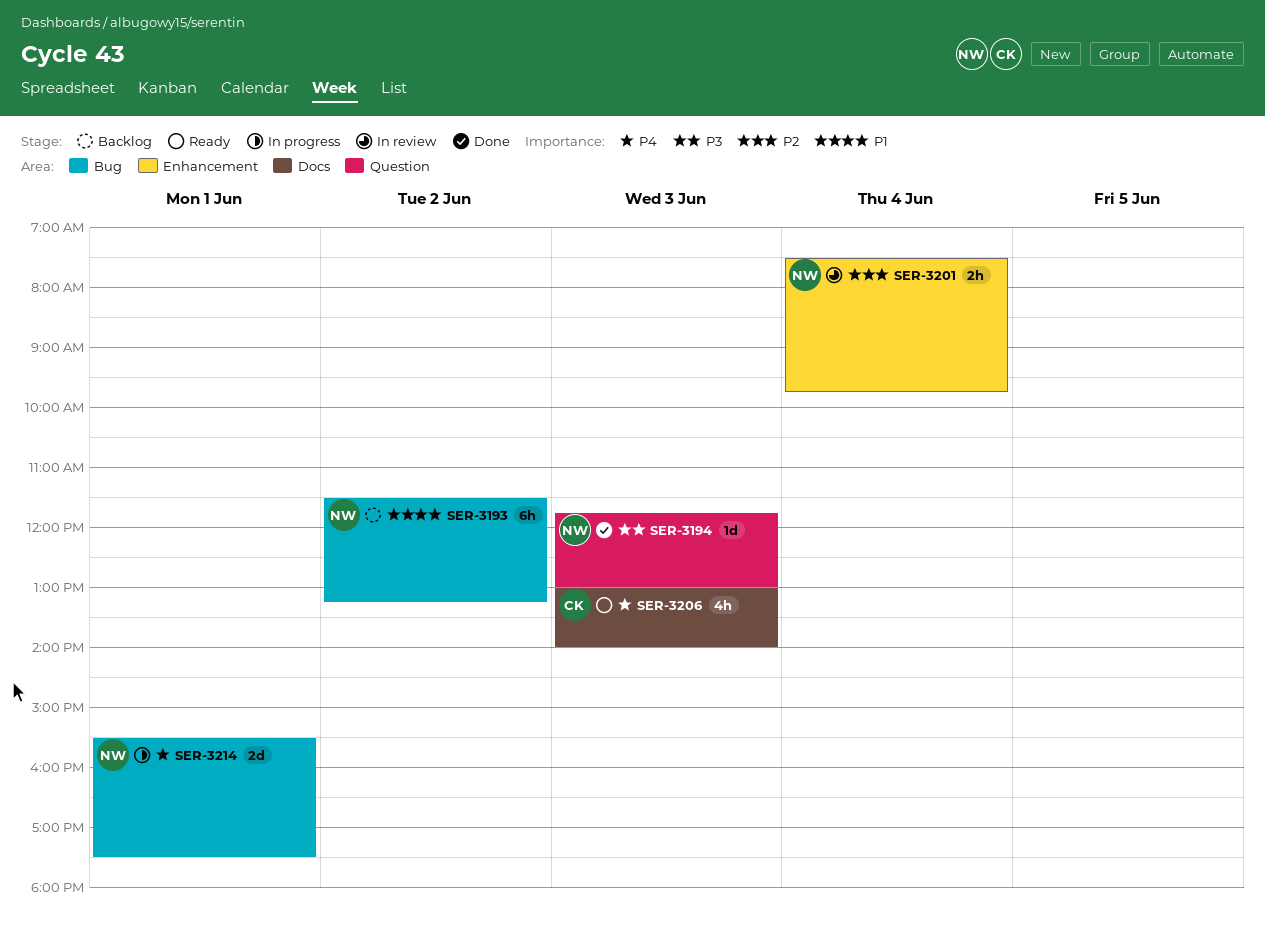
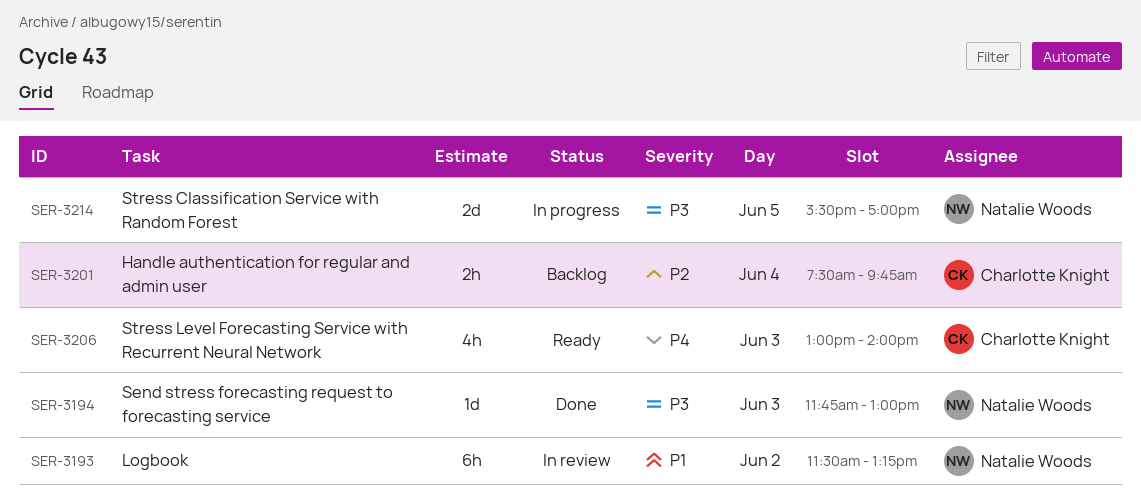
SER-3193, status: Backlog -> In review
SER-3201, status: In review -> Backlog
SER-3201, owner: Natalie Woods -> Charlotte Knight
SER-3214, priority: P4 -> P3
SER-3214, day: Jun 1 -> Jun 5
SER-3214, ends: 17:30 -> 17:00

